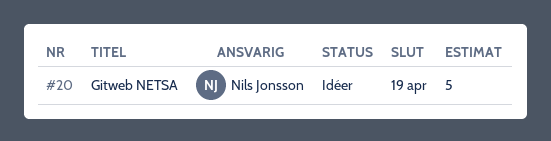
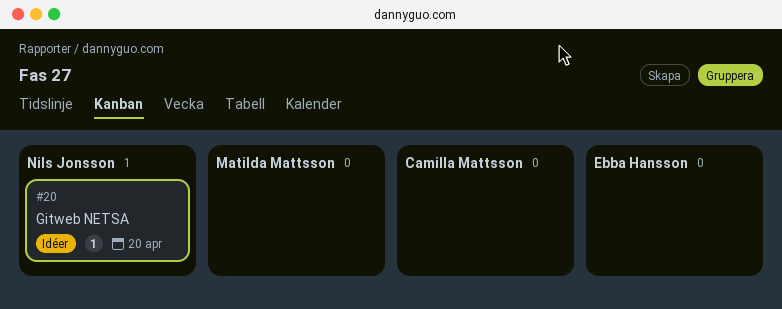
#20, estimate: 5 -> 1
#20, due: Apr 19 -> Apr 20

